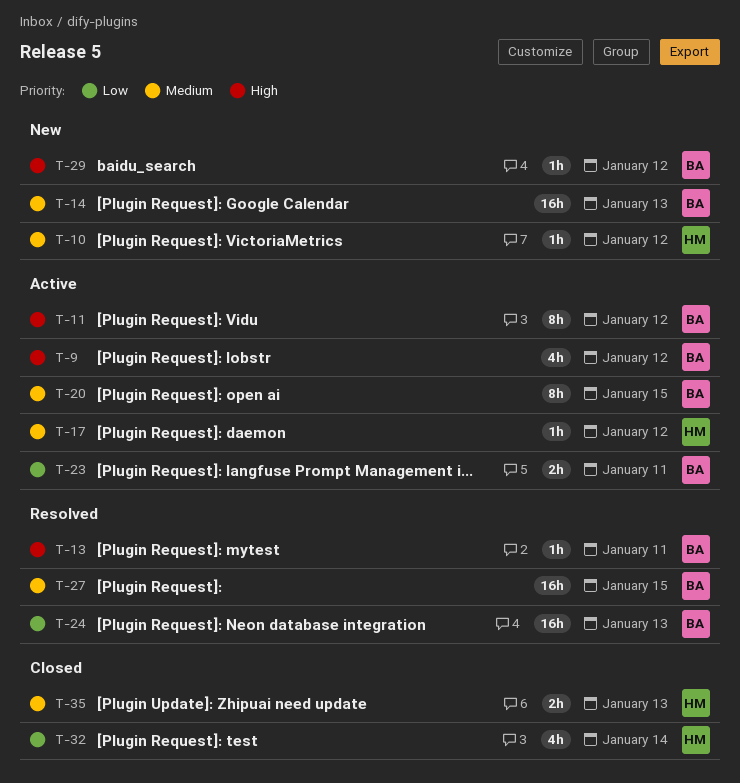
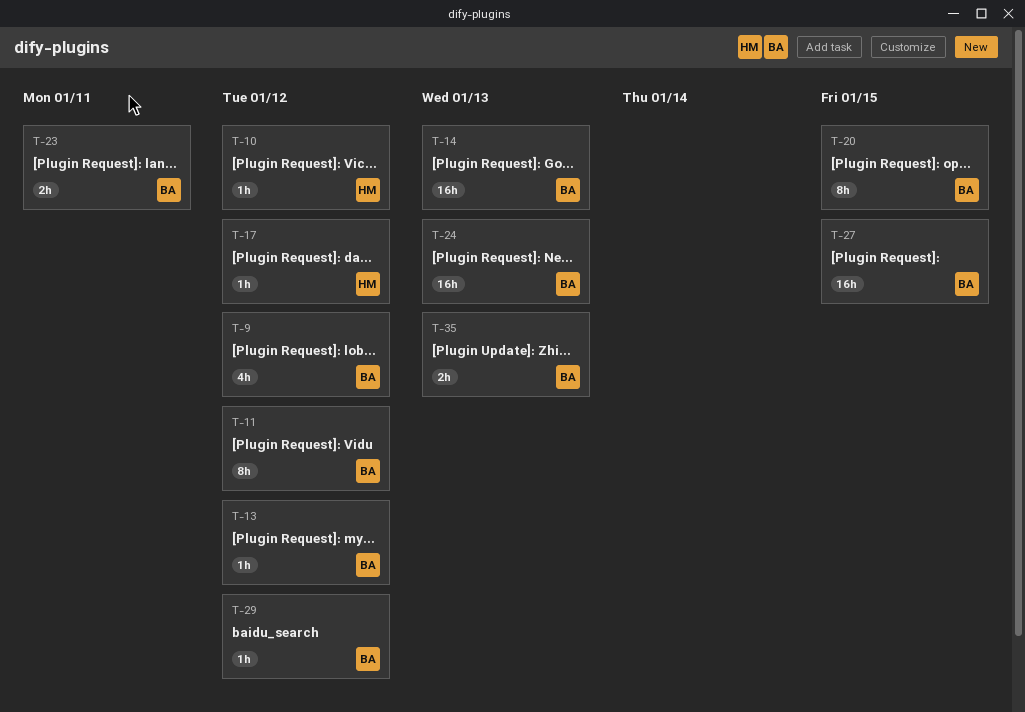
T-13, due: Jan 11 -> Jan 12
T-32: present -> none
T-35, owner: HM -> BA

